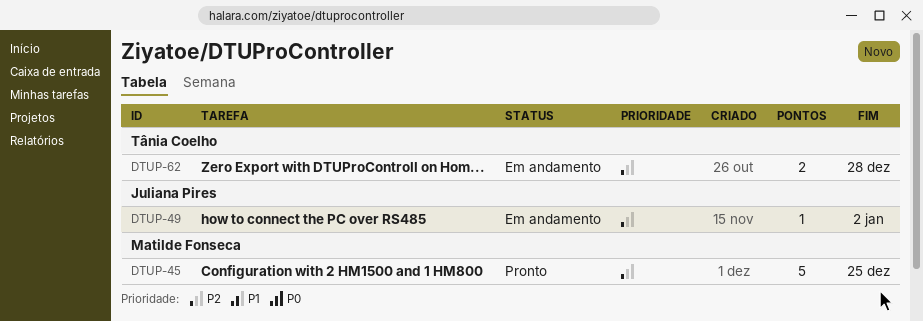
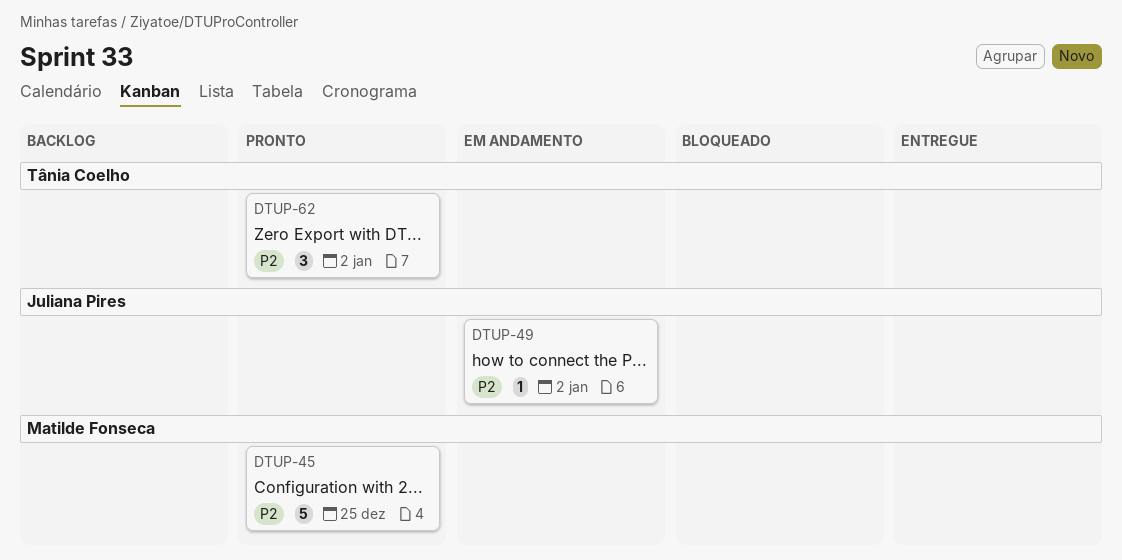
DTUP-62, status: Em andamento -> Pronto
DTUP-62, estimate: 2 -> 3
DTUP-62, due: Dec 28 -> Jan 2

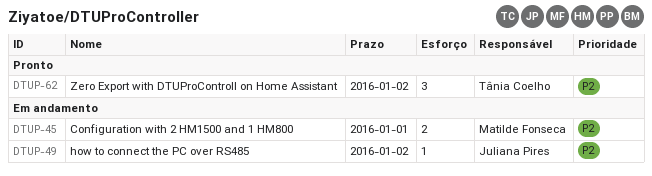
DTUP-45, status: Pronto -> Em andamento
DTUP-45, estimate: 5 -> 2
DTUP-45, due: Dec 25 -> Jan 1

